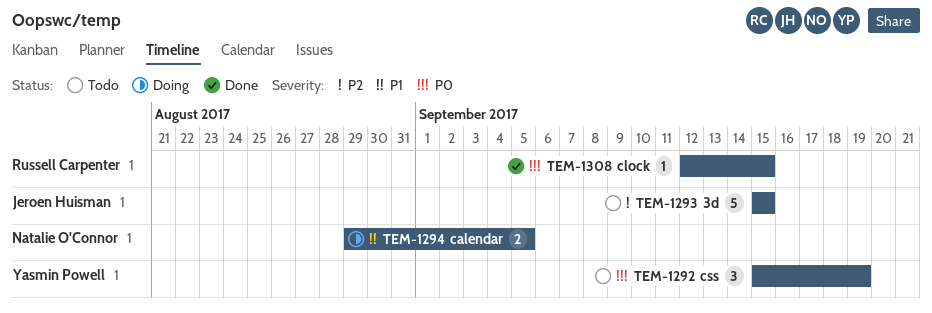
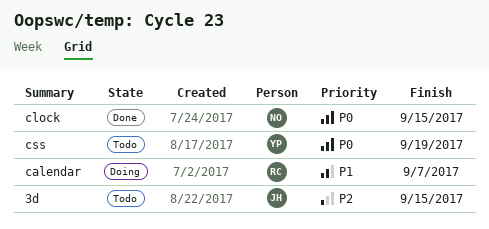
calendar, owner: Natalie O'Connor -> Russell Carpenter
calendar, due: Sep 5 -> Sep 7
clock, owner: Russell Carpenter -> Natalie O'Connor

